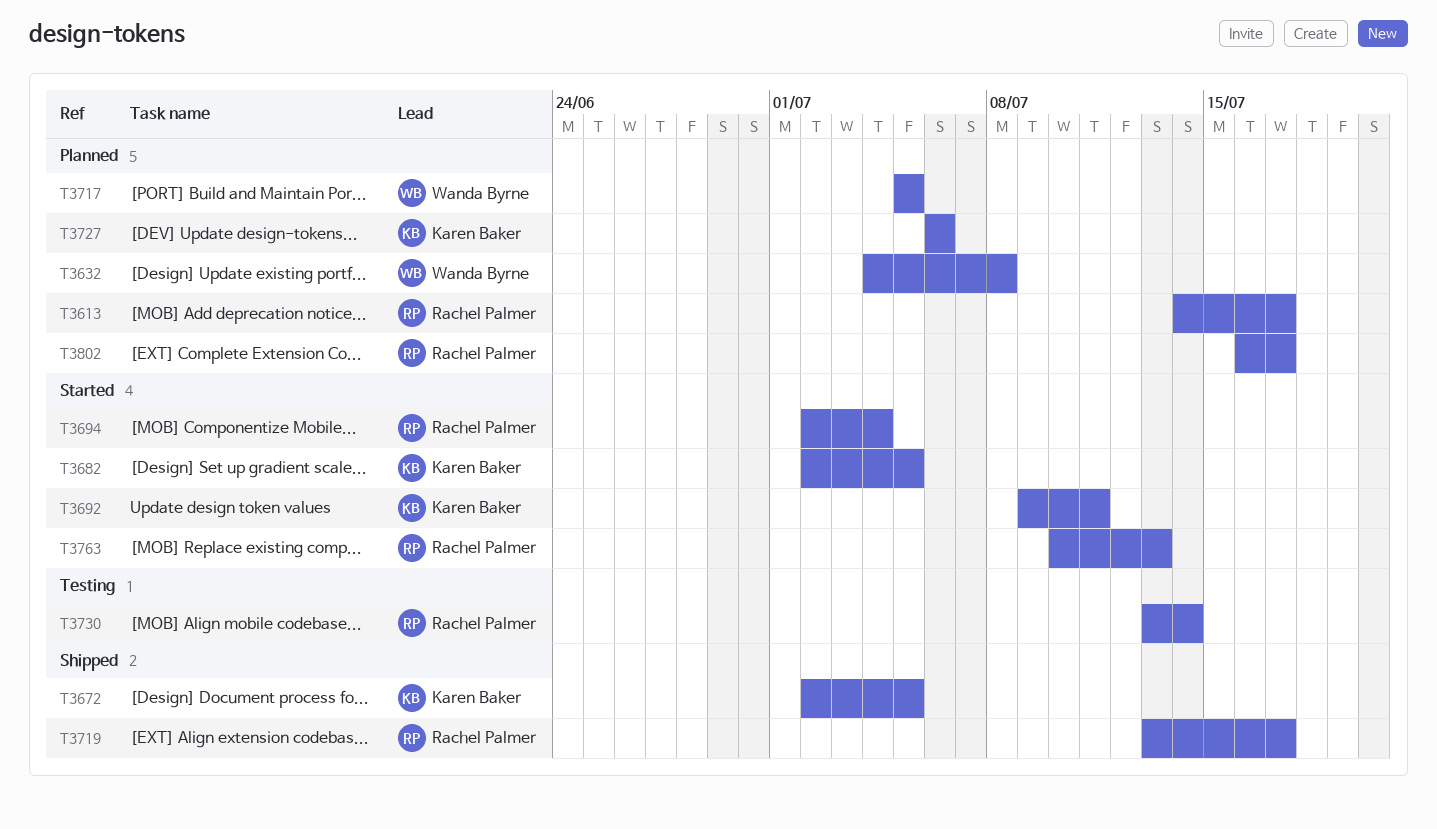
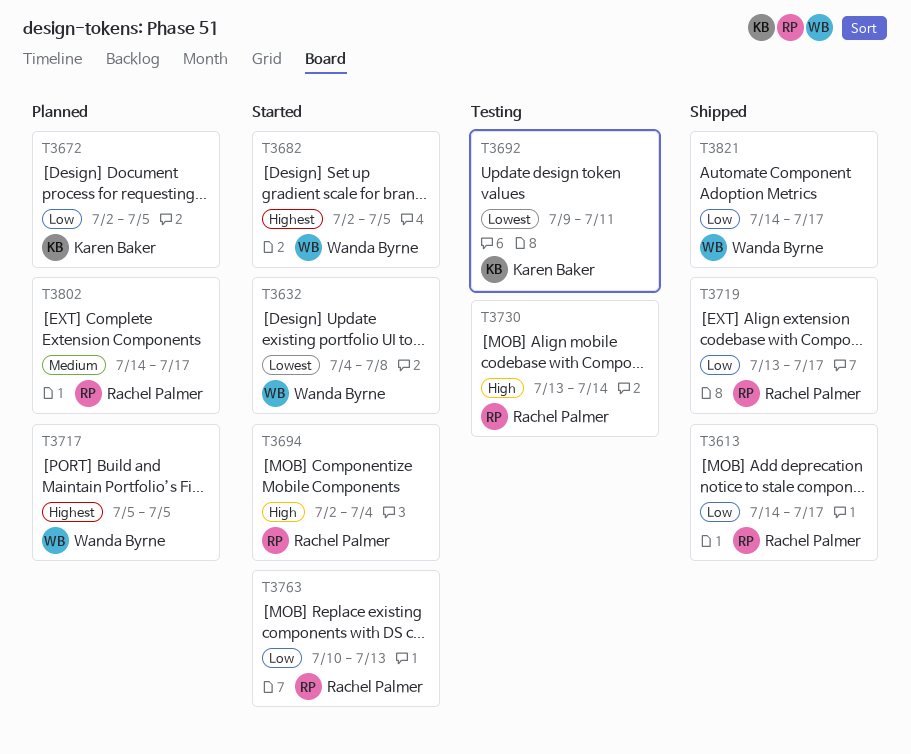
T3613, status: Planned -> Shipped
T3632, status: Planned -> Started
T3672, status: Shipped -> Planned
T3682, owner: Karen Baker -> Wanda Byrne
T3692, status: Started -> Testing
T3727: present -> none
T3802, start: Jul 16 -> Jul 14
T3821: none -> present

